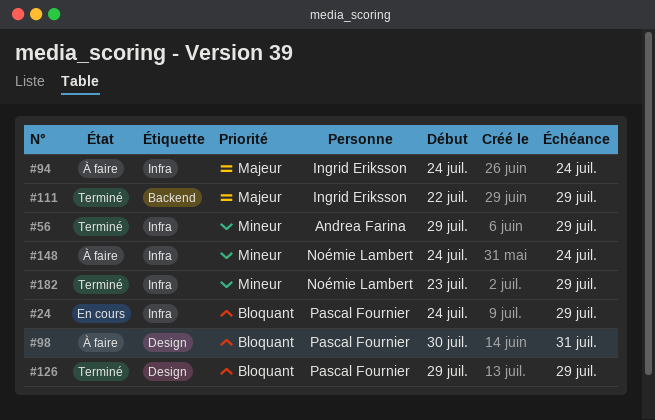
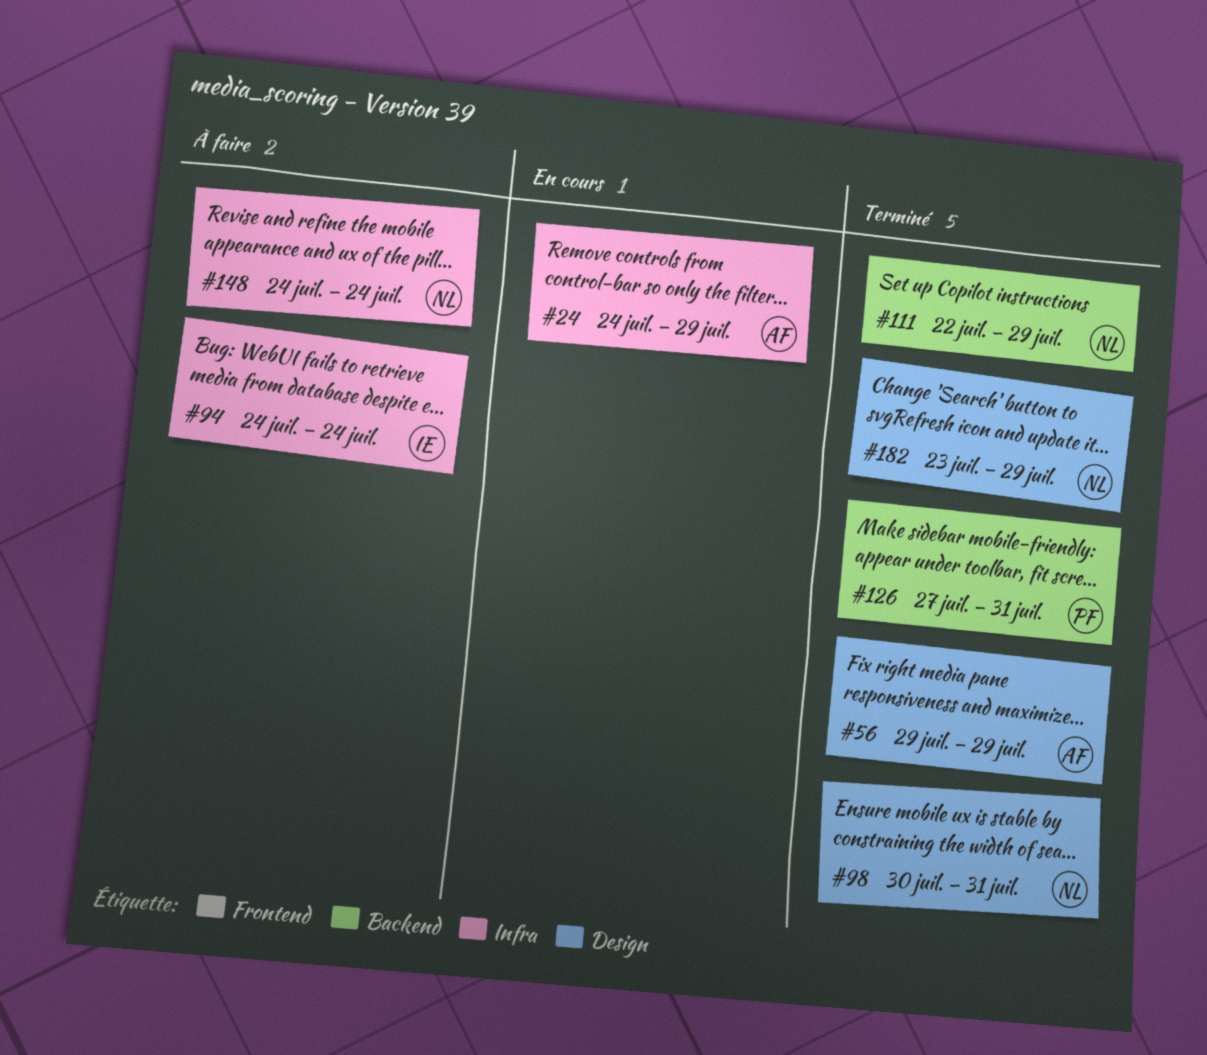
#24, owner: Pascal Fournier -> Andrea Farina
#56, label: Infra -> Design
#98, status: À faire -> Terminé
#98, owner: Pascal Fournier -> Noémie Lambert
#111, owner: Ingrid Eriksson -> Noémie Lambert
#126, label: Design -> Backend
#126, start: Jul 29 -> Jul 27
#126, due: Jul 29 -> Jul 31
#182, label: Infra -> Design

